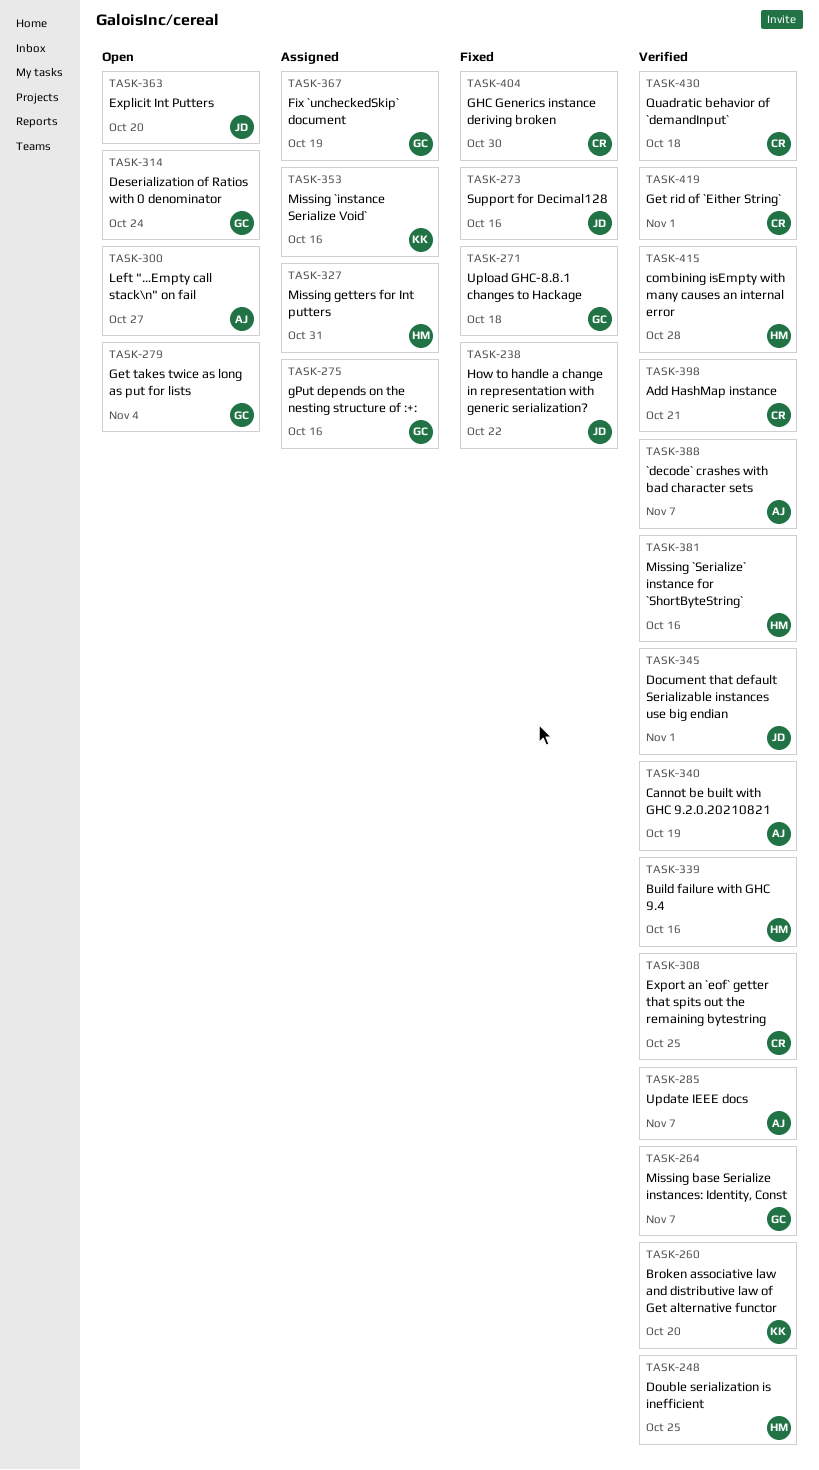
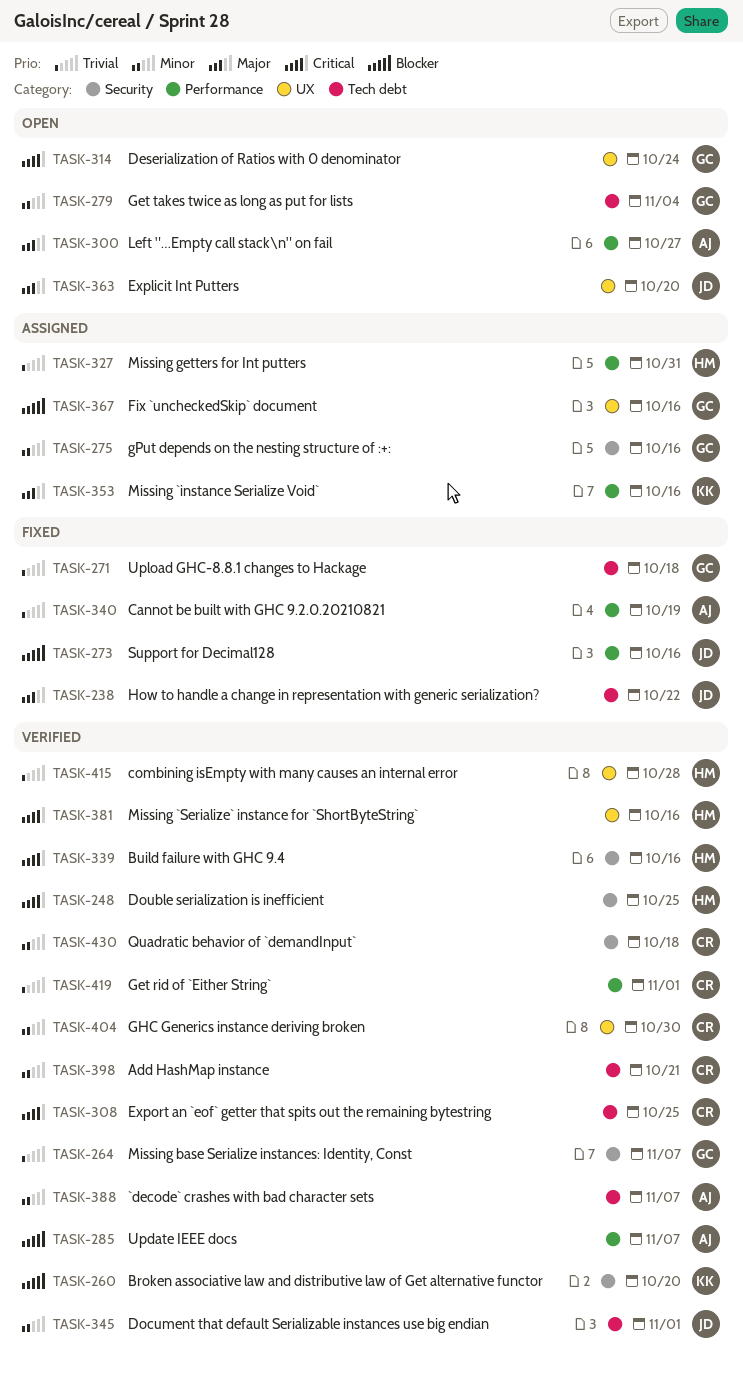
TASK-340, status: Verified -> Fixed
TASK-367, due: Oct 19 -> Oct 16
TASK-404, status: Fixed -> Verified

